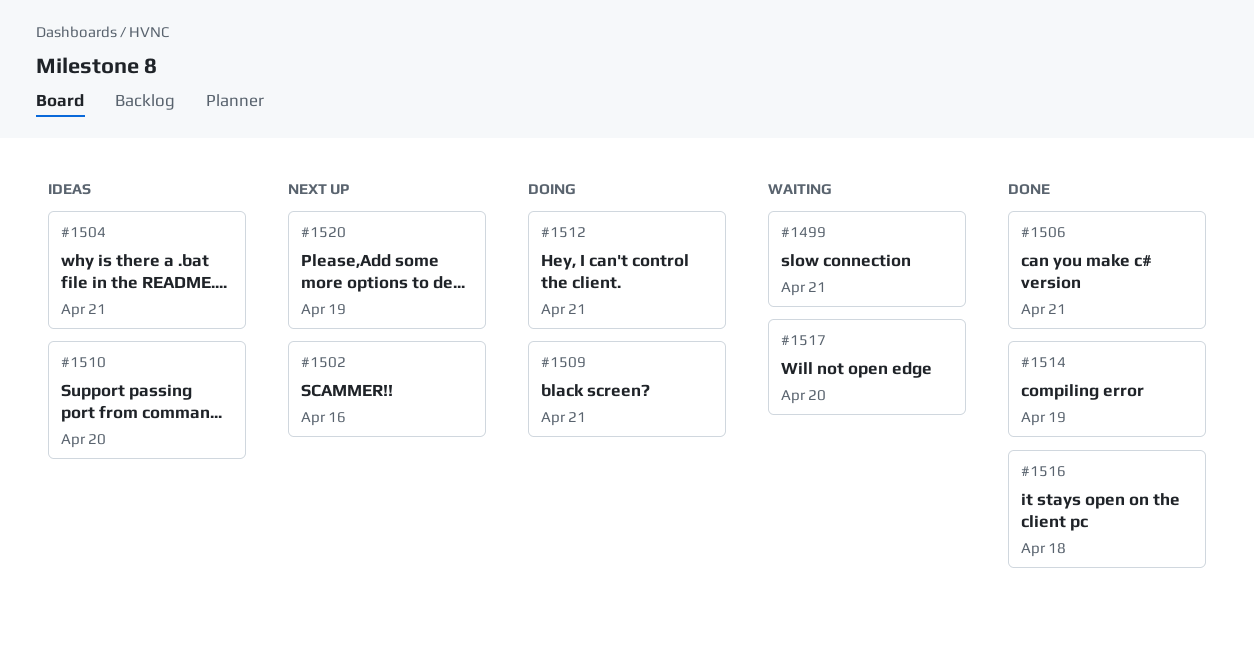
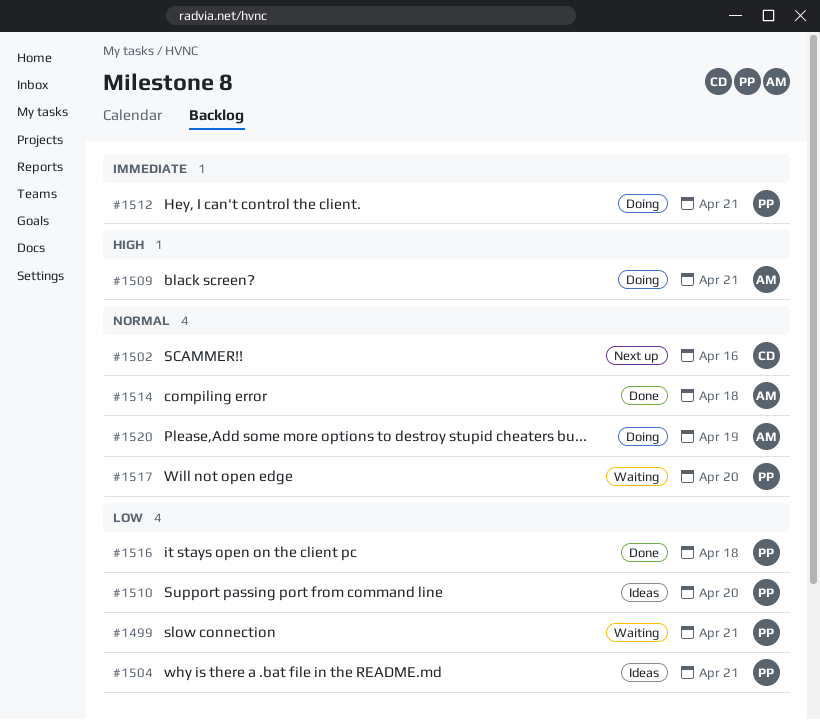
#1506: present -> none
#1514, due: Apr 19 -> Apr 18
#1520, status: Next up -> Doing

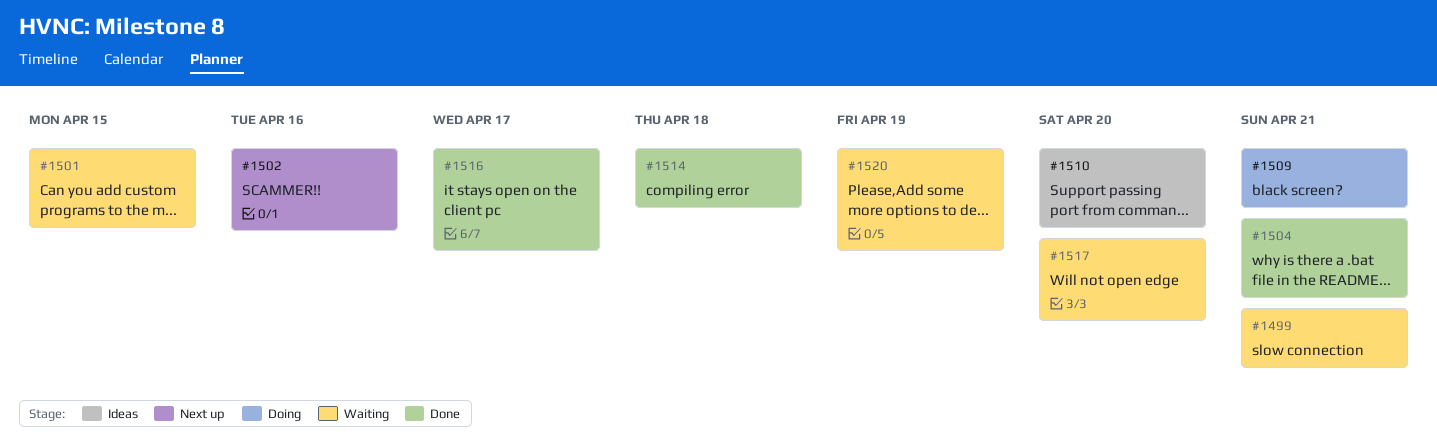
#1501: none -> present
#1504, status: Ideas -> Done
#1512: present -> none
#1516, due: Apr 18 -> Apr 17
#1520, status: Doing -> Waiting

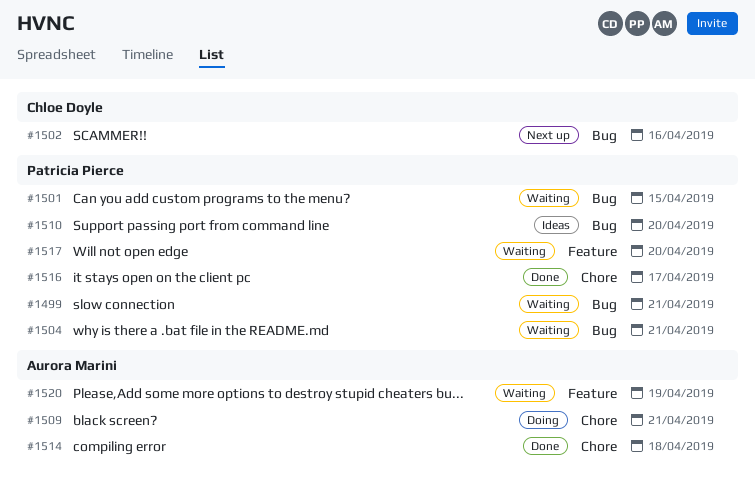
#1504, status: Done -> Waiting

